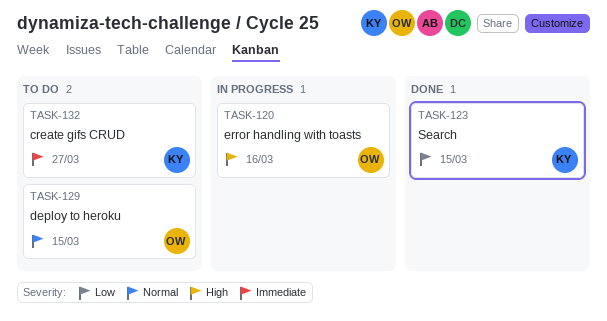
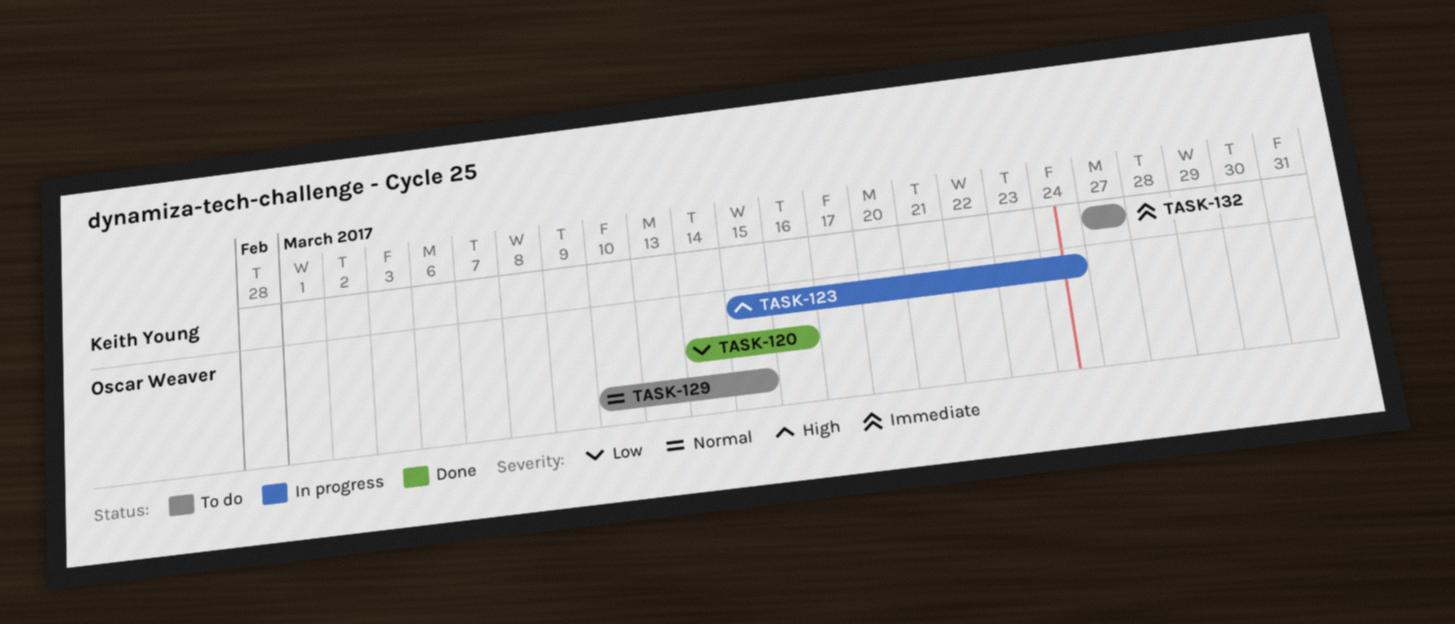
TASK-120, status: In progress -> Done
TASK-120, priority: High -> Low
TASK-123, status: Done -> In progress
TASK-123, owner: Keith Young -> Oscar Weaver
TASK-123, priority: Low -> High
TASK-123, due: Mar 15 -> Mar 24

